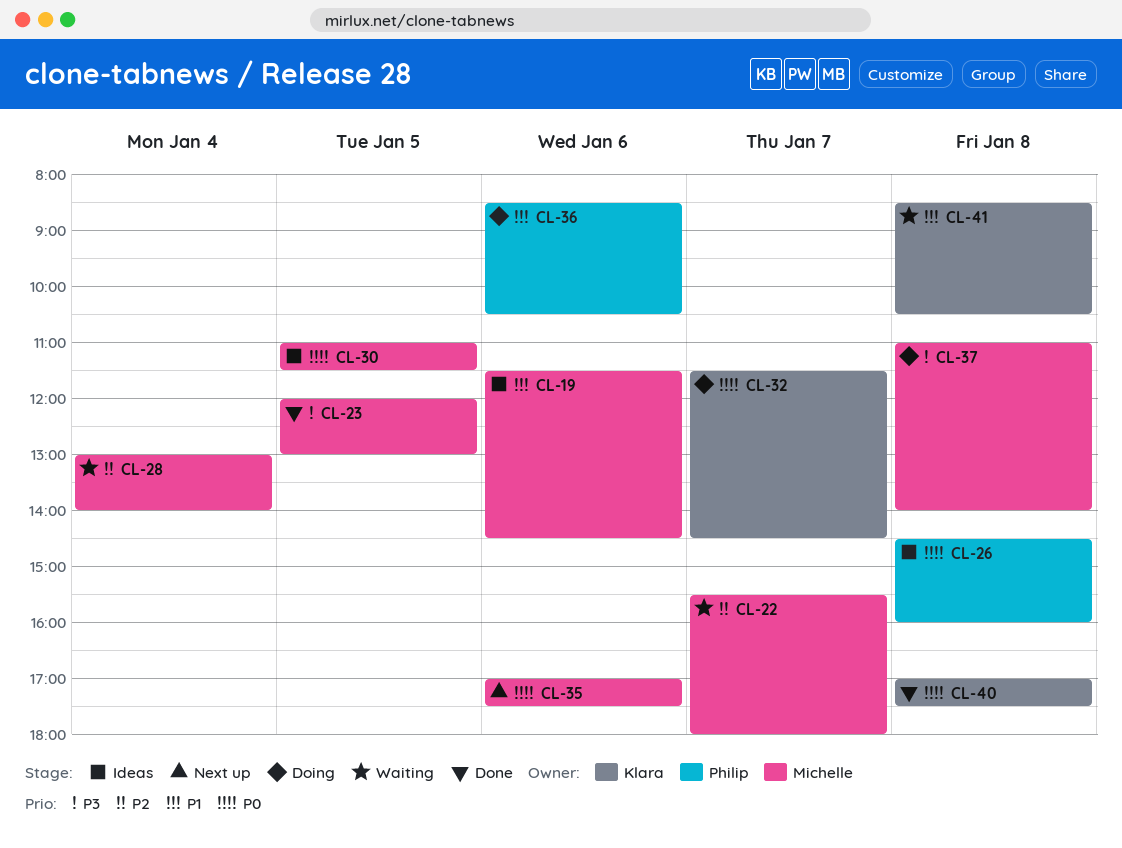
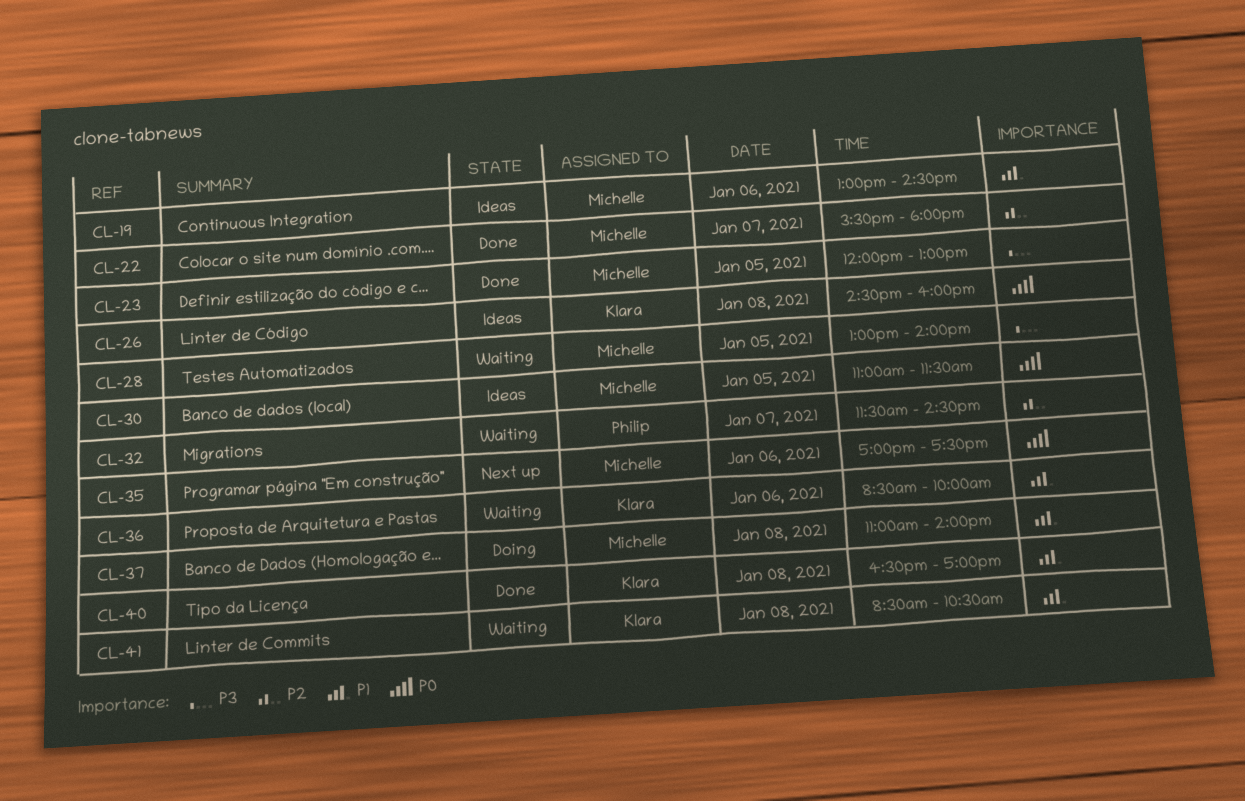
CL-19, begins: 11:30 -> 13:00
CL-22, status: Waiting -> Done
CL-26, owner: Philip -> Klara
CL-28, priority: P2 -> P3
CL-28, day: Jan 4 -> Jan 5
CL-32, status: Doing -> Waiting
CL-32, owner: Klara -> Philip
CL-32, priority: P0 -> P2
CL-36, status: Doing -> Waiting
CL-36, owner: Philip -> Klara
CL-36, ends: 10:30 -> 10:00
CL-37, priority: P3 -> P1
CL-40, priority: P0 -> P1
CL-40, begins: 17:00 -> 16:30
CL-40, ends: 17:30 -> 17:00

